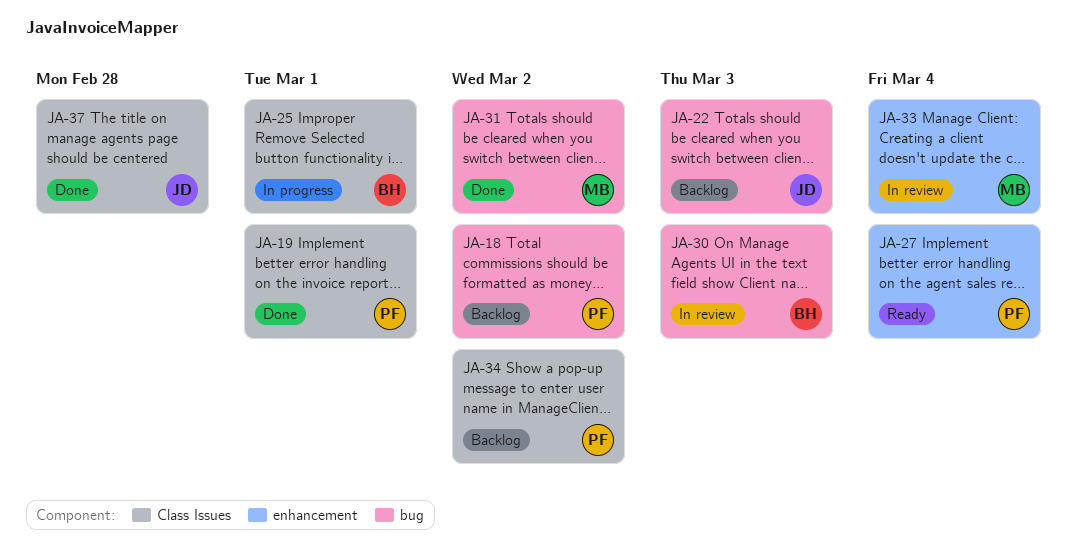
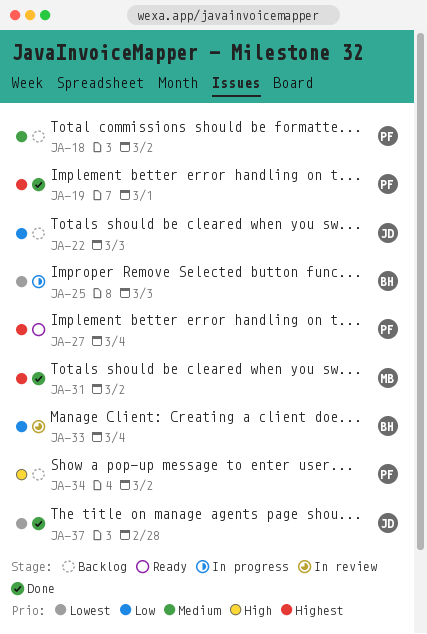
JA-25, due: Mar 1 -> Mar 3
JA-30: present -> none
JA-33, owner: MB -> BH

